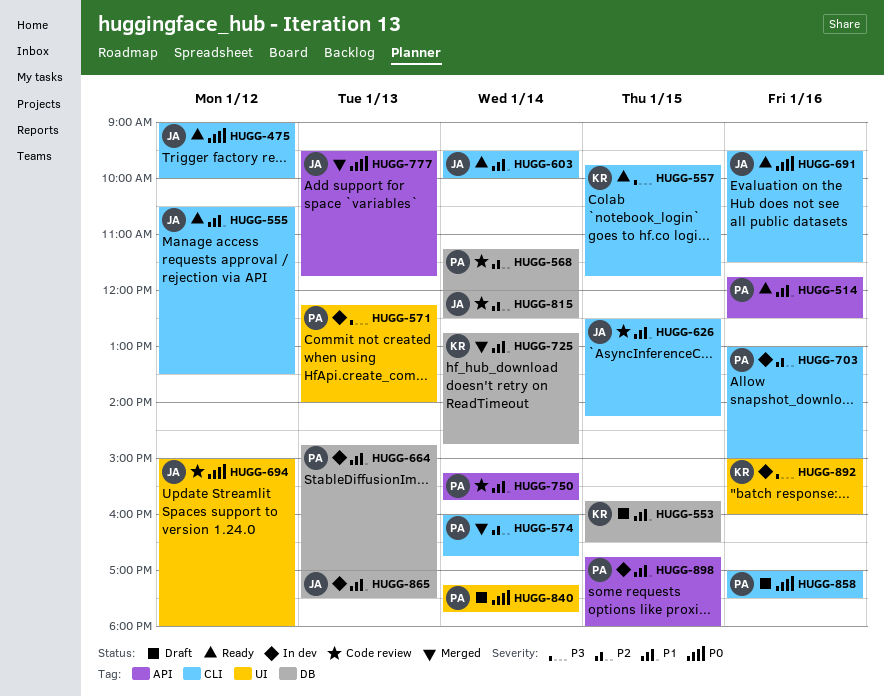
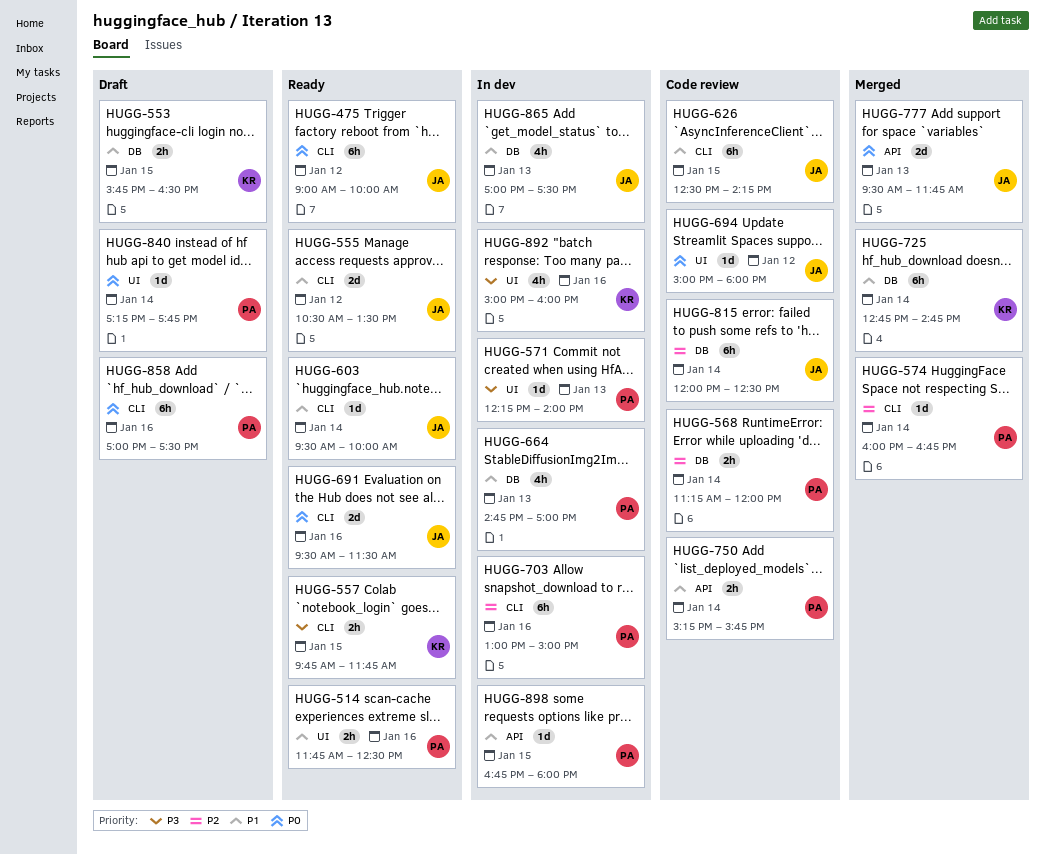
HUGG-514, label: API -> UI

